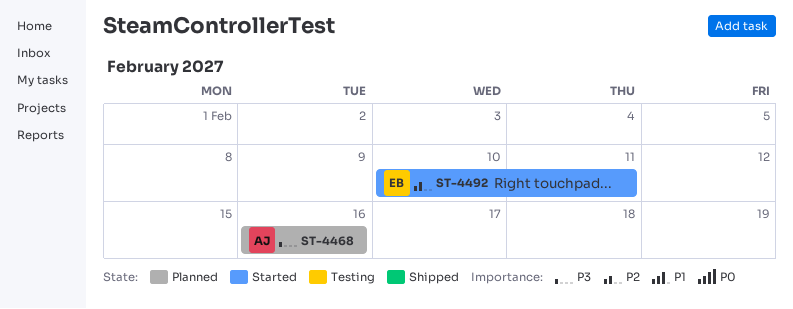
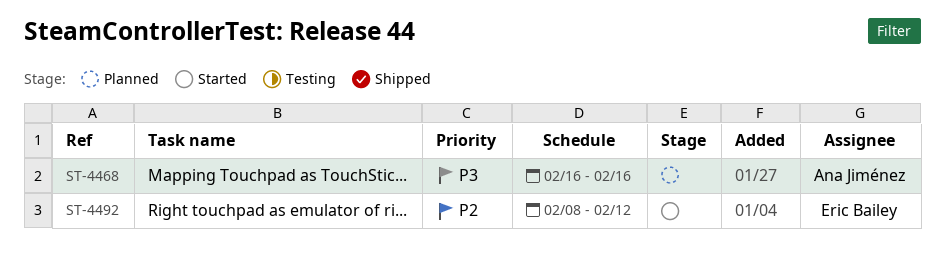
ST-4492, start: Feb 10 -> Feb 8
ST-4492, due: Feb 11 -> Feb 12

